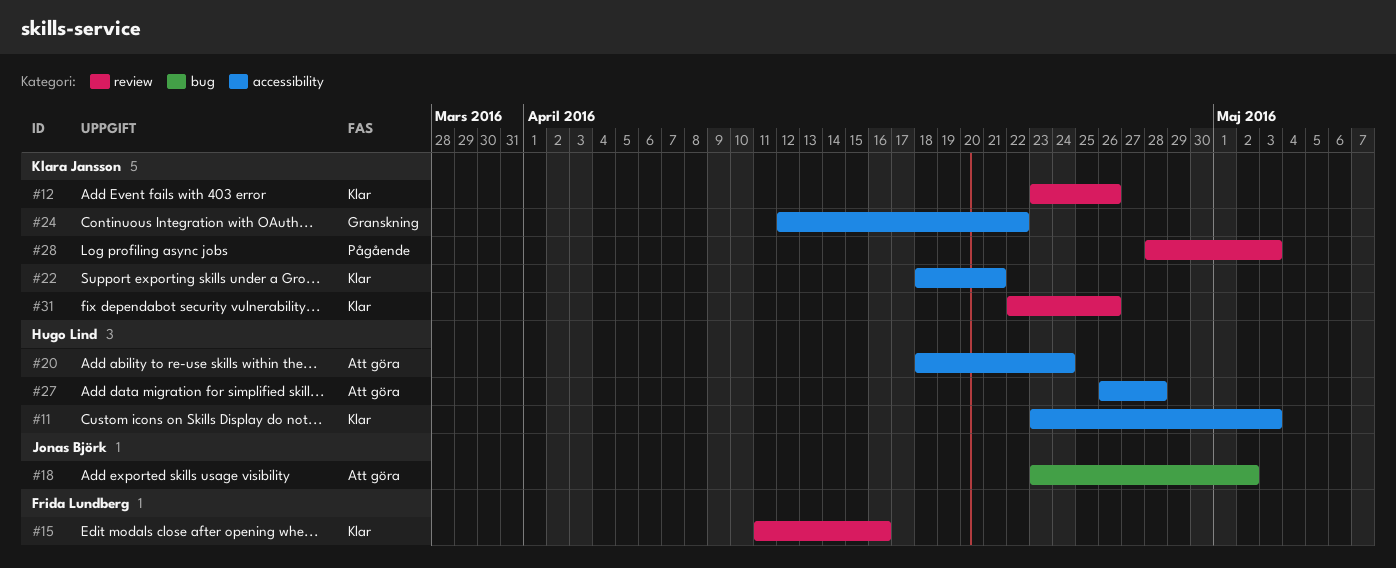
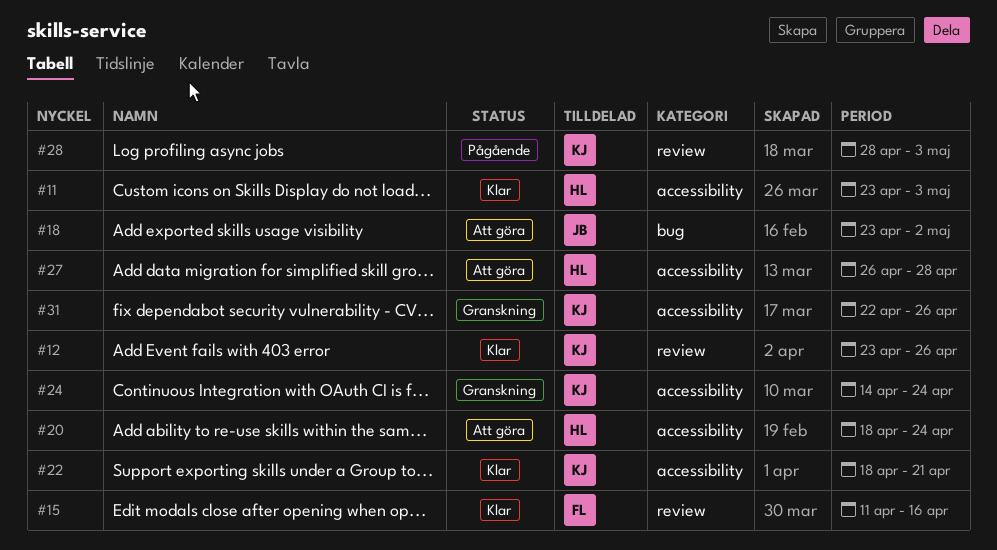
#24, start: Apr 12 -> Apr 14
#24, due: Apr 22 -> Apr 24
#31, status: Klar -> Granskning
#31, label: review -> accessibility

